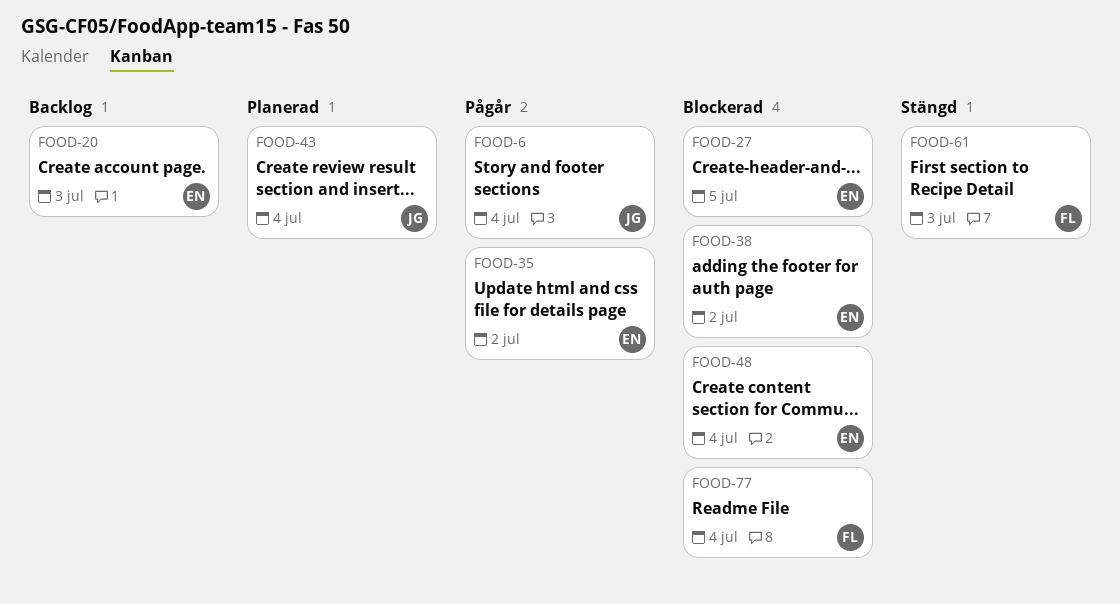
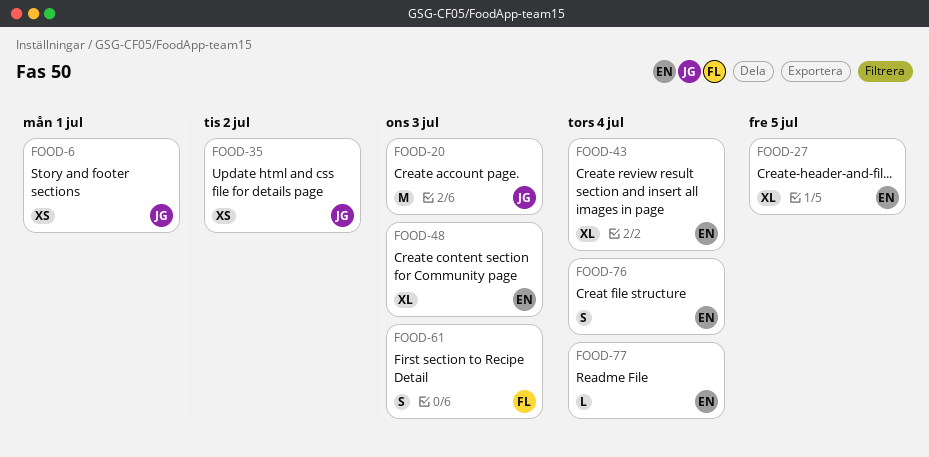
FOOD-6, due: Jul 4 -> Jul 1
FOOD-20, owner: EN -> JG
FOOD-35, owner: EN -> JG
FOOD-38: present -> none
FOOD-43, owner: JG -> EN
FOOD-48, due: Jul 4 -> Jul 3
FOOD-76: none -> present
FOOD-77, owner: FL -> EN

